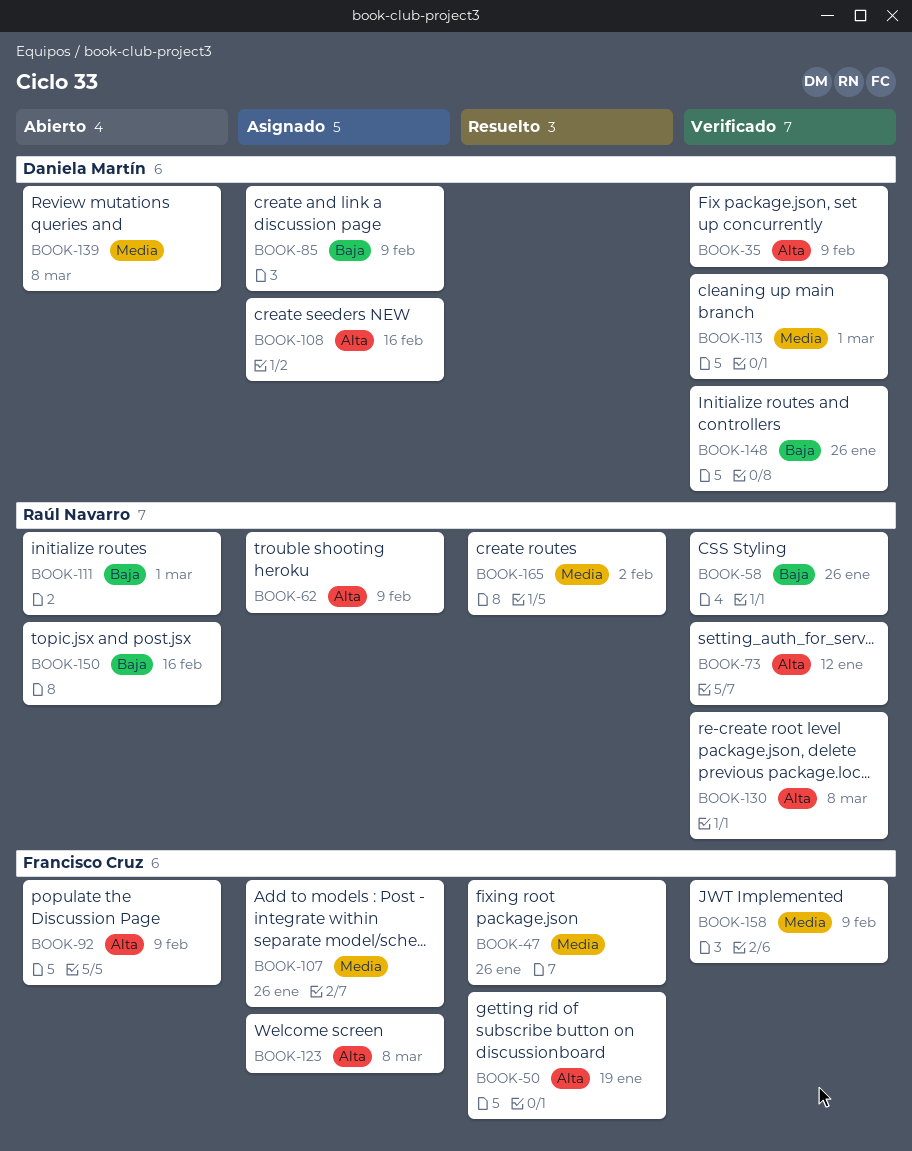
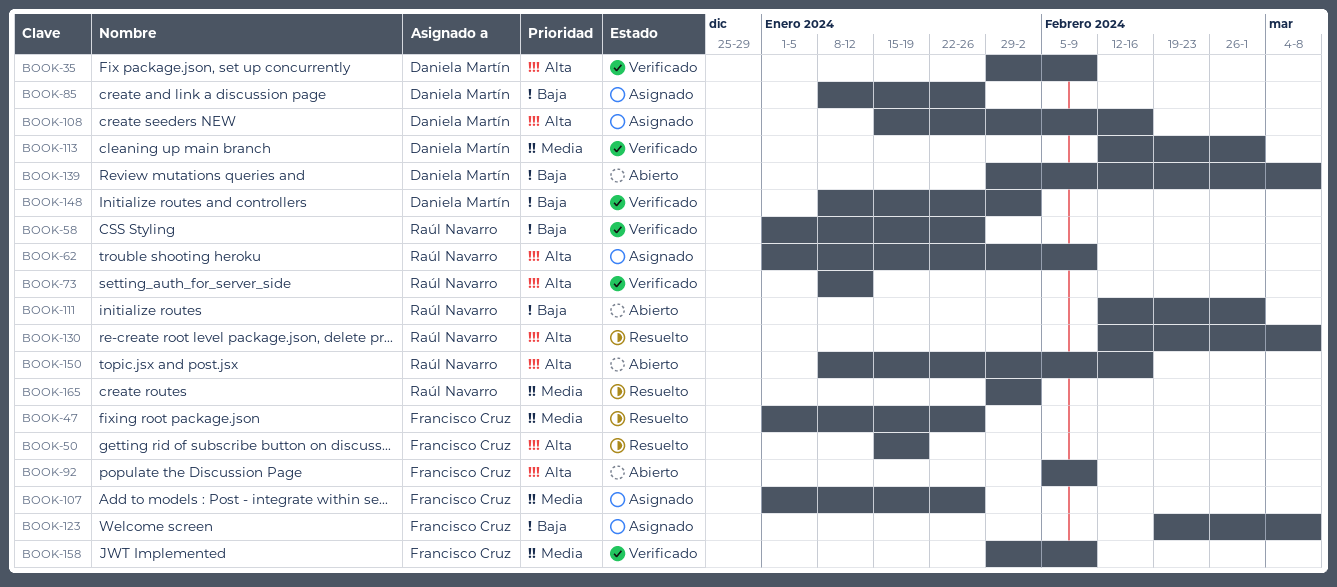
BOOK-85, due: Feb 9 -> Jan 26
BOOK-123, priority: Alta -> Baja
BOOK-130, status: Verificado -> Resuelto
BOOK-139, priority: Media -> Baja
BOOK-148, due: Jan 26 -> Feb 2
BOOK-150, priority: Baja -> Alta

